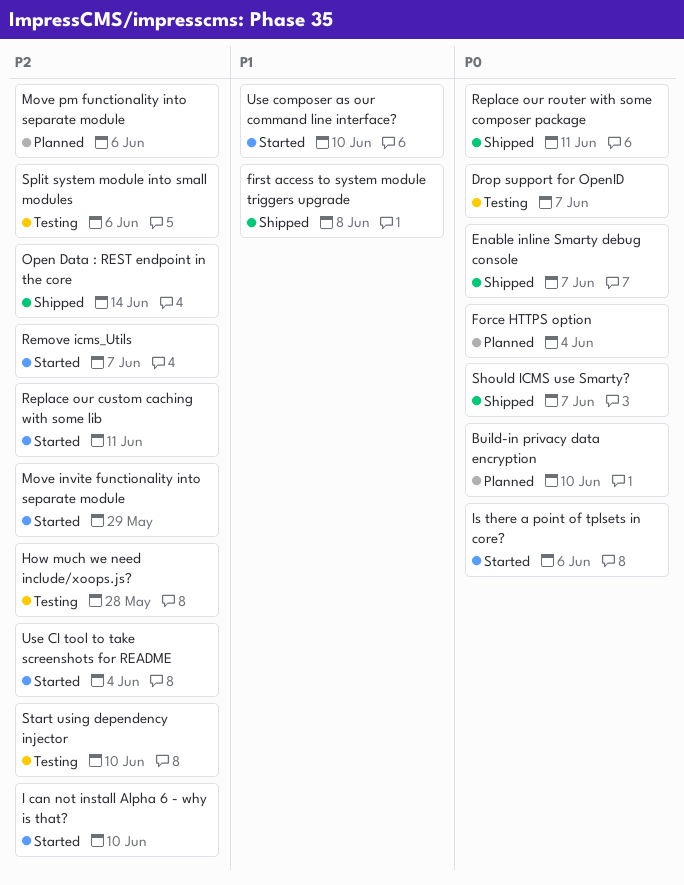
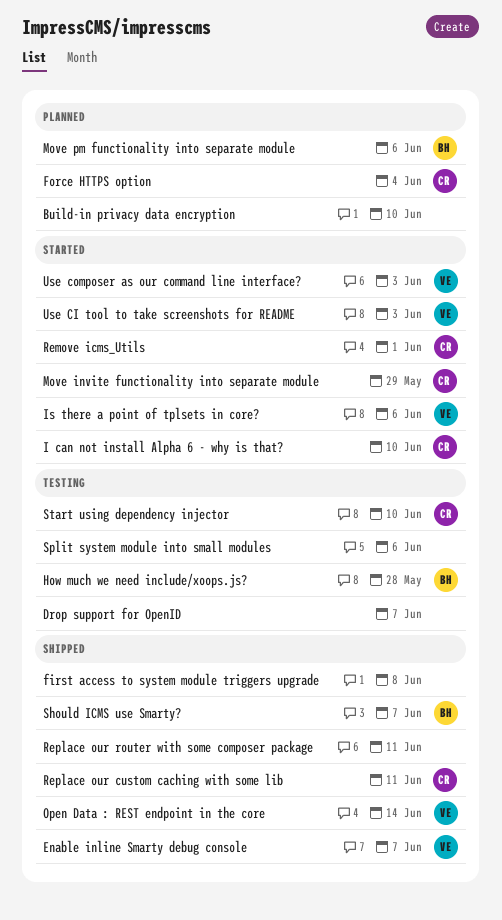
Remove icms_Utils, due: Jun 7 -> Jun 1
Replace our custom caching with some lib, status: Started -> Shipped
Use CI tool to take screenshots for README, due: Jun 4 -> Jun 3
Use composer as our command line interface?, due: Jun 10 -> Jun 3

